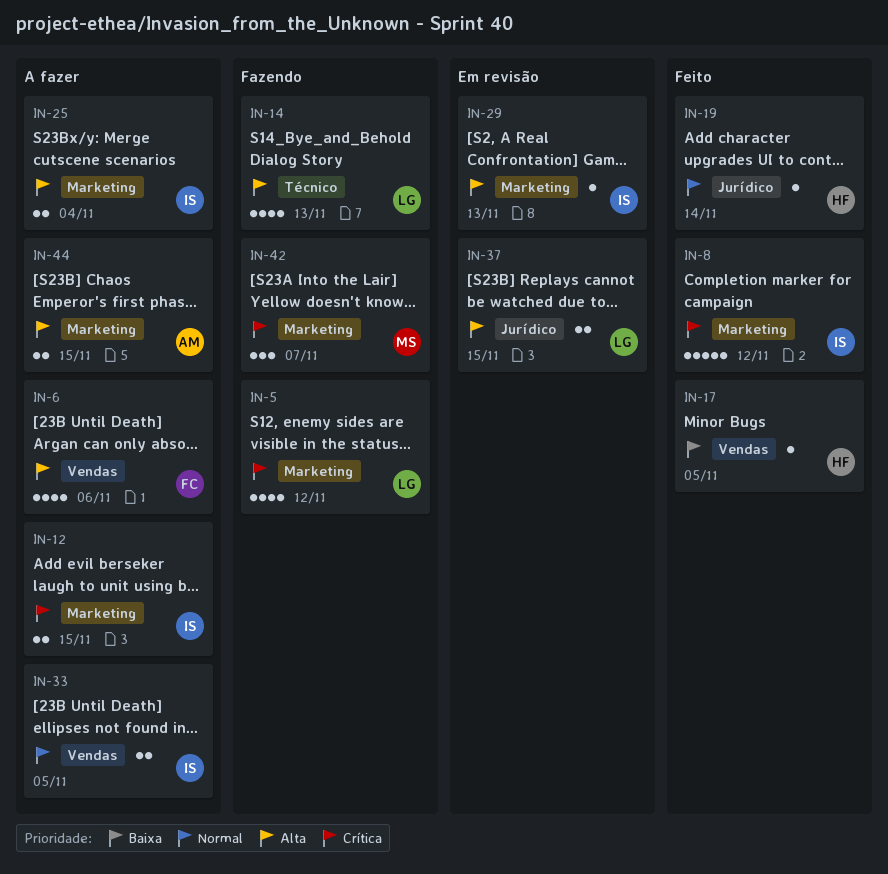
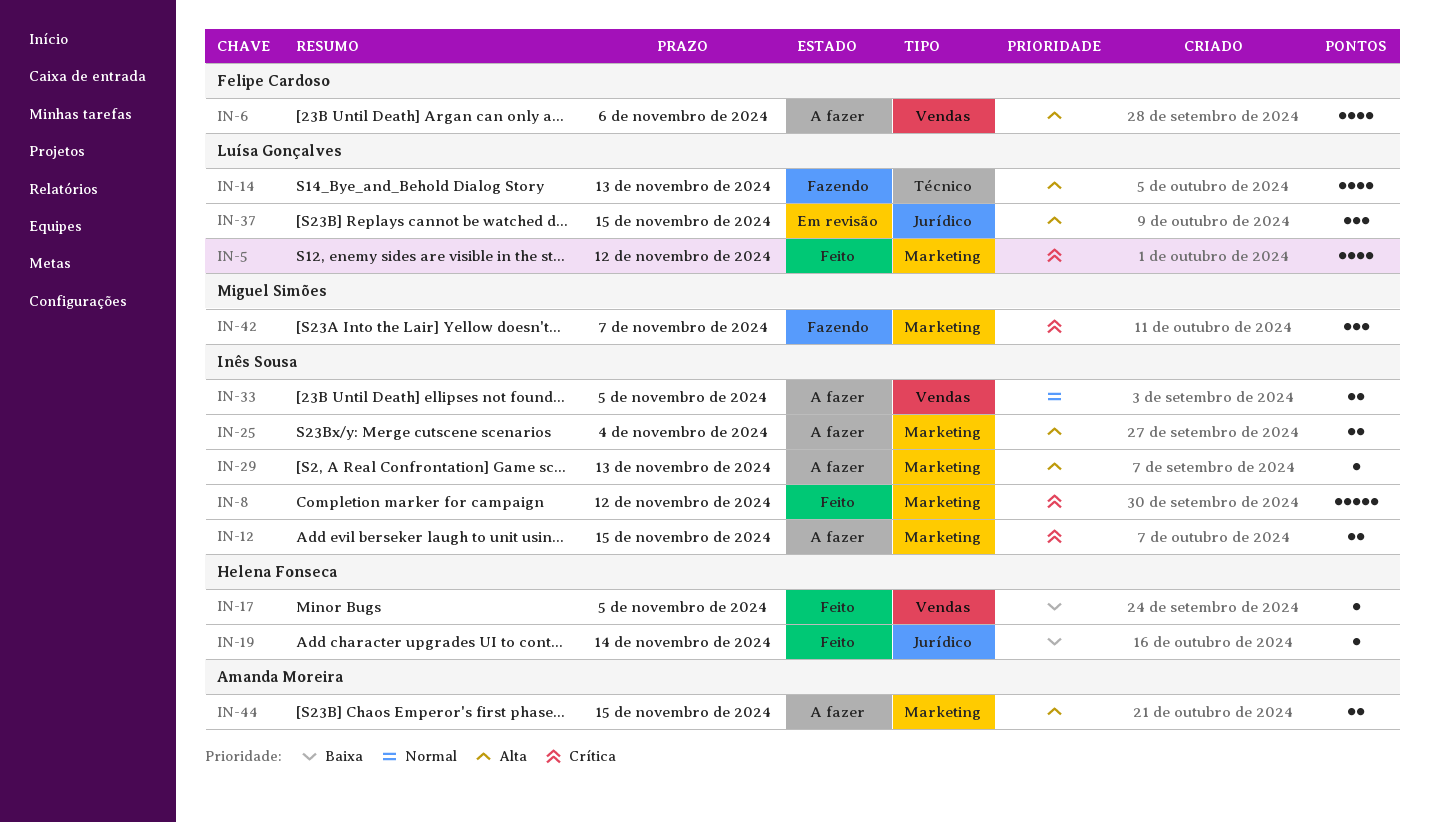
IN-5, status: Fazendo -> Feito
IN-19, priority: Normal -> Baixa
IN-29, status: Em revisão -> A fazer
IN-37, estimate: 2 -> 3

